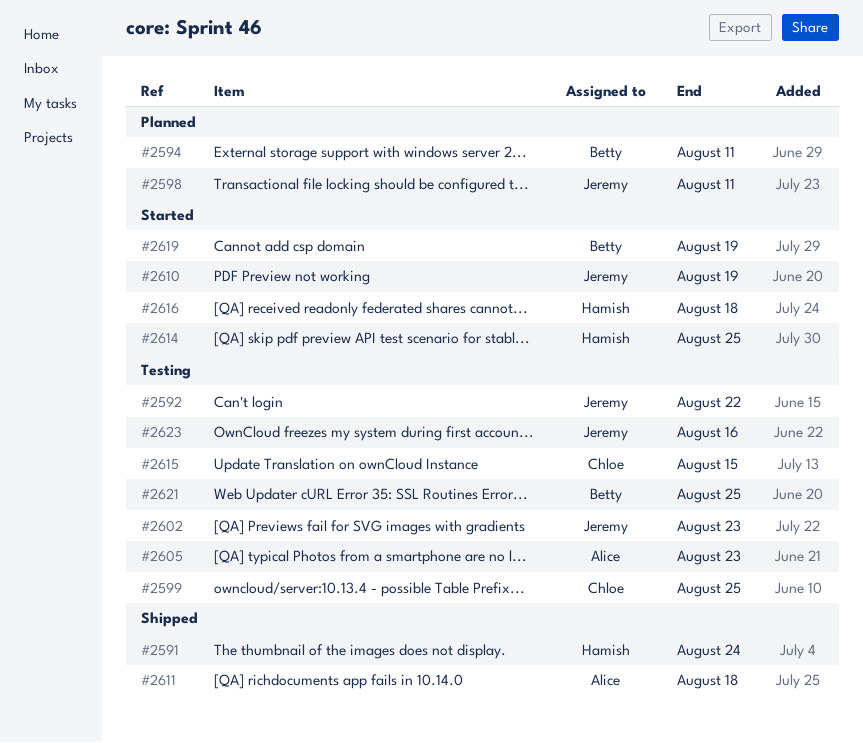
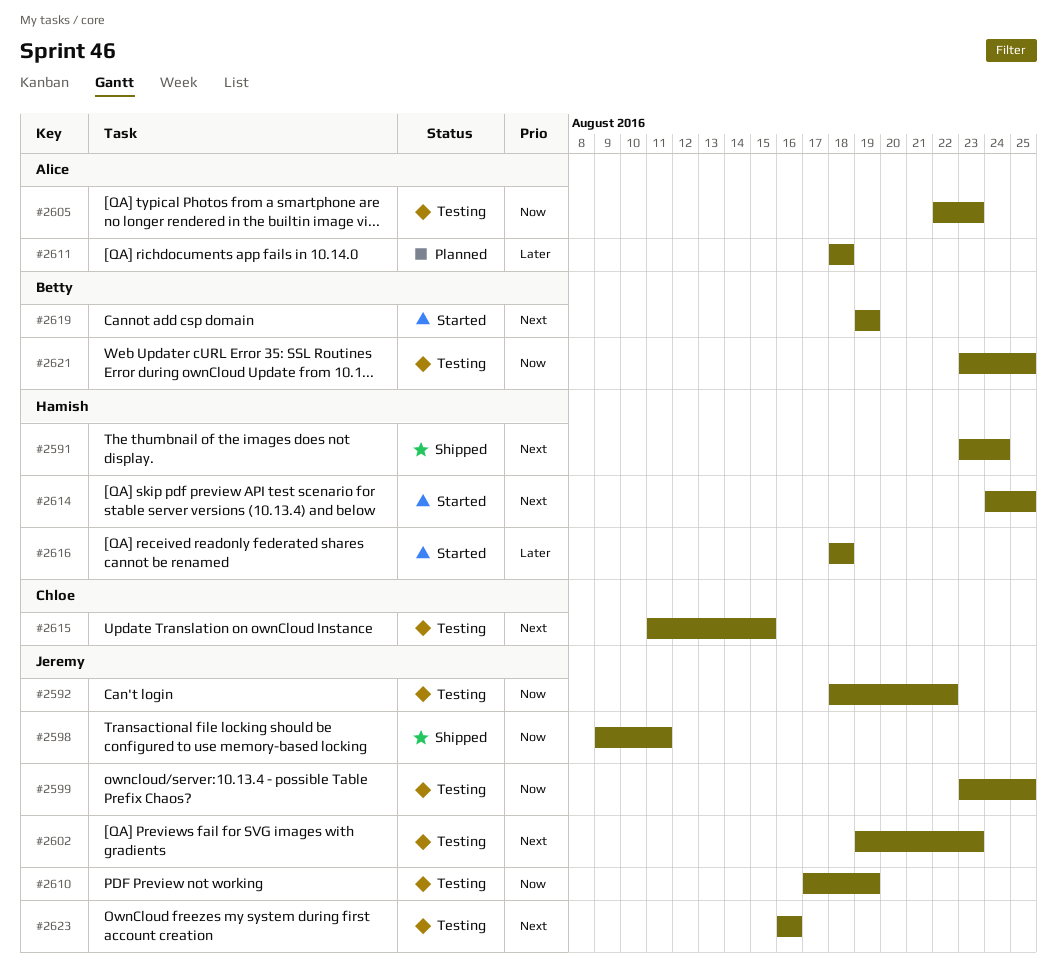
#2594: present -> none
#2598, status: Planned -> Shipped
#2599, owner: Chloe -> Jeremy
#2610, status: Started -> Testing
#2611, status: Shipped -> Planned

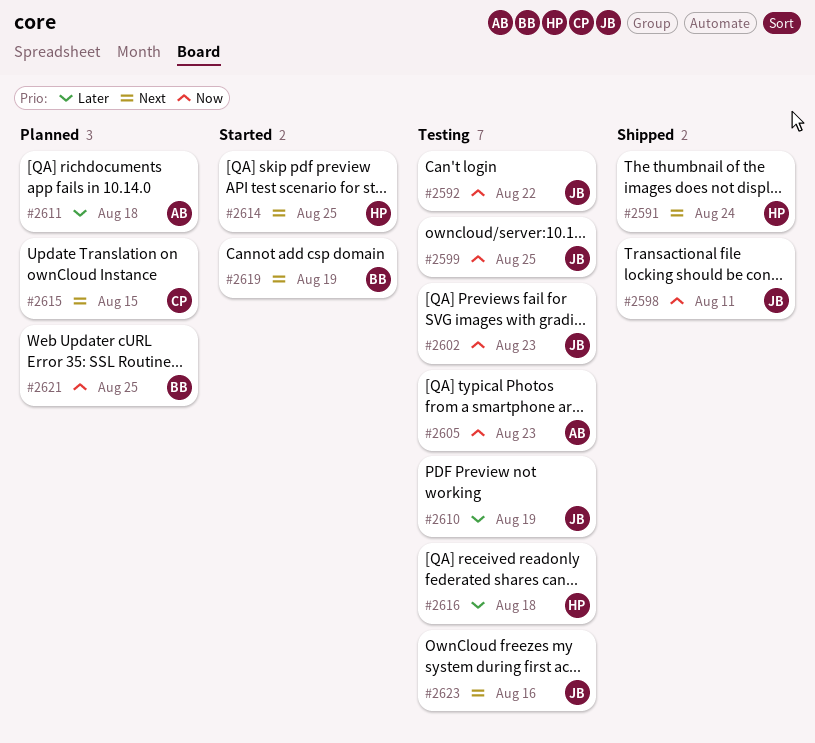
#2602, priority: Next -> Now
#2610, priority: Now -> Later
#2615, status: Testing -> Planned
#2616, status: Started -> Testing
#2621, status: Testing -> Planned

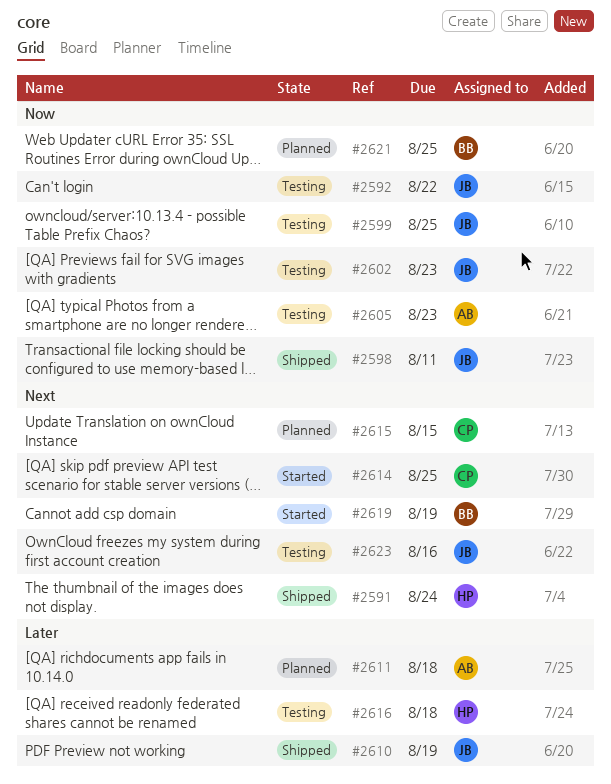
#2610, status: Testing -> Shipped
#2614, owner: HP -> CP

